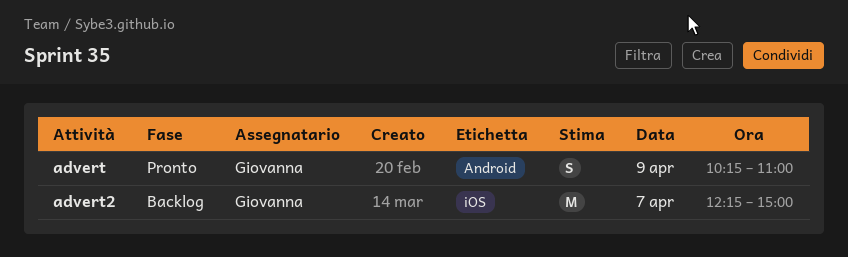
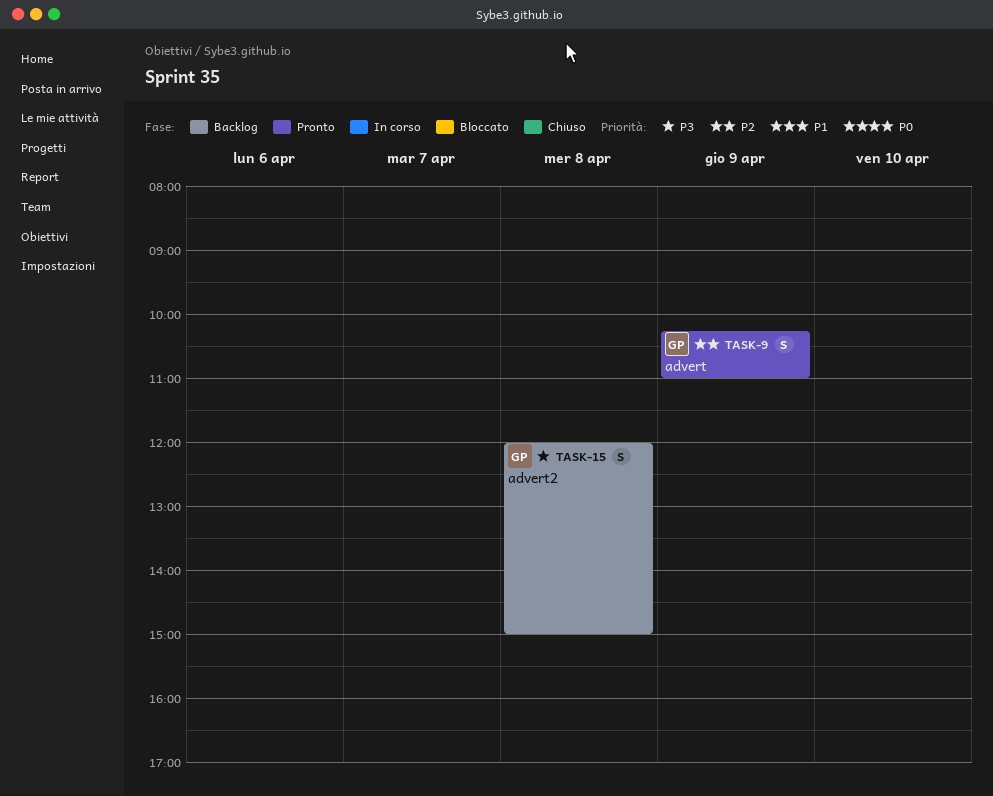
advert2, estimate: M -> S
advert2, day: Apr 7 -> Apr 8
advert2, begins: 12:15 -> 12:00

